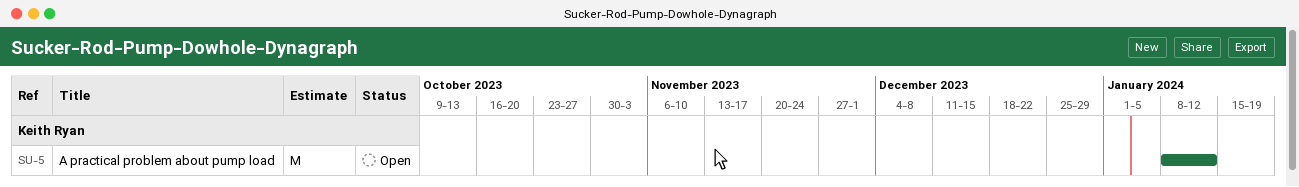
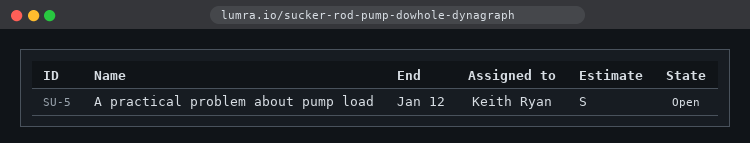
SU-5, estimate: M -> S

